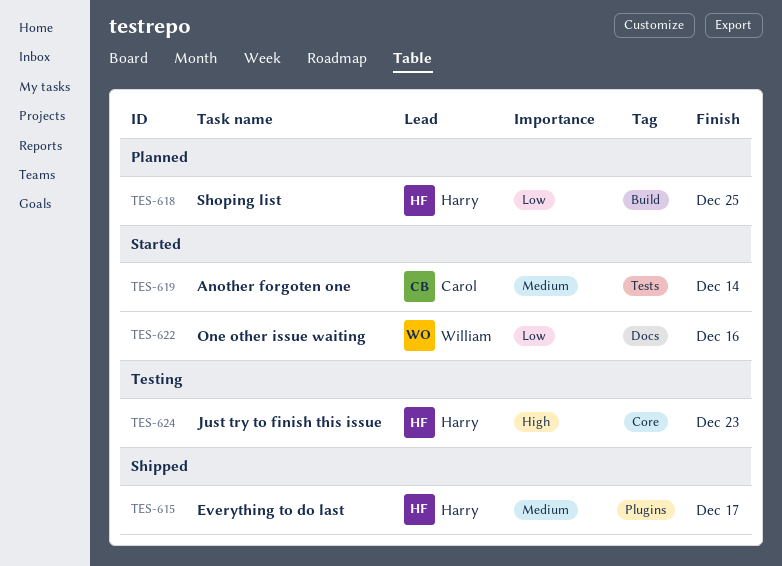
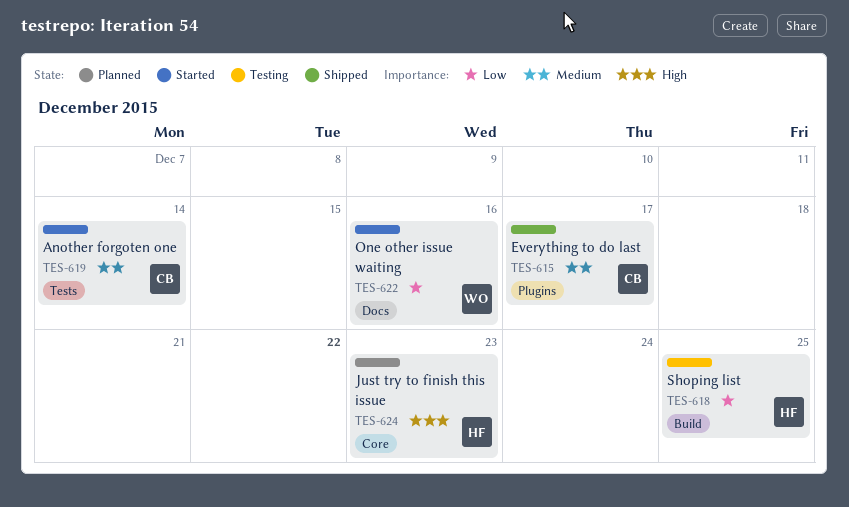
TES-615, owner: Harry -> Carol
TES-618, status: Planned -> Testing
TES-624, status: Testing -> Planned

